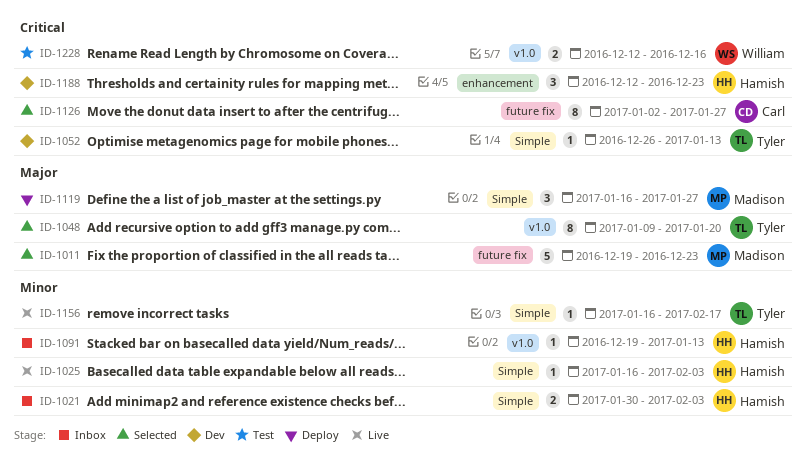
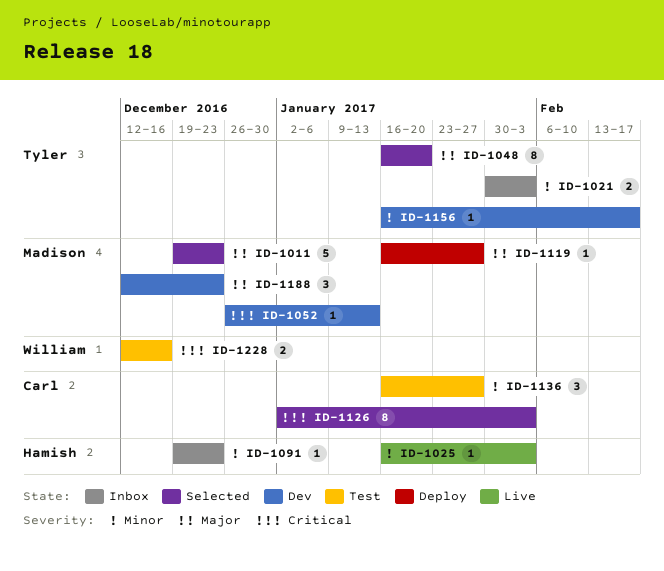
ID-1021, owner: Hamish -> Tyler
ID-1048, start: Jan 9 -> Jan 16
ID-1052, owner: Tyler -> Madison
ID-1091, due: Jan 13 -> Dec 23
ID-1119, estimate: 3 -> 1
ID-1126, due: Jan 27 -> Feb 3
ID-1136: none -> present
ID-1156, status: Live -> Dev
ID-1188, owner: Hamish -> Madison
ID-1188, priority: Critical -> Major

